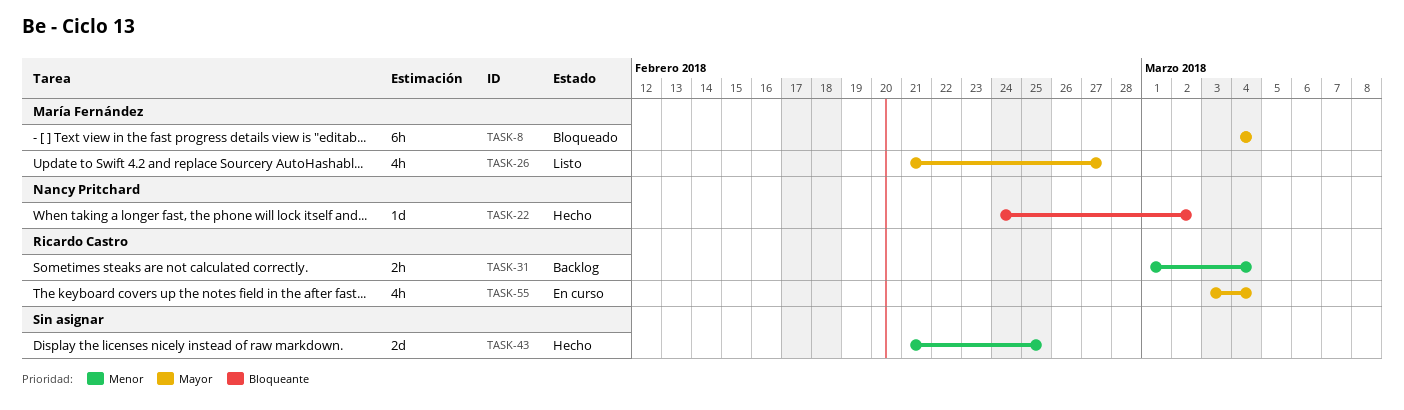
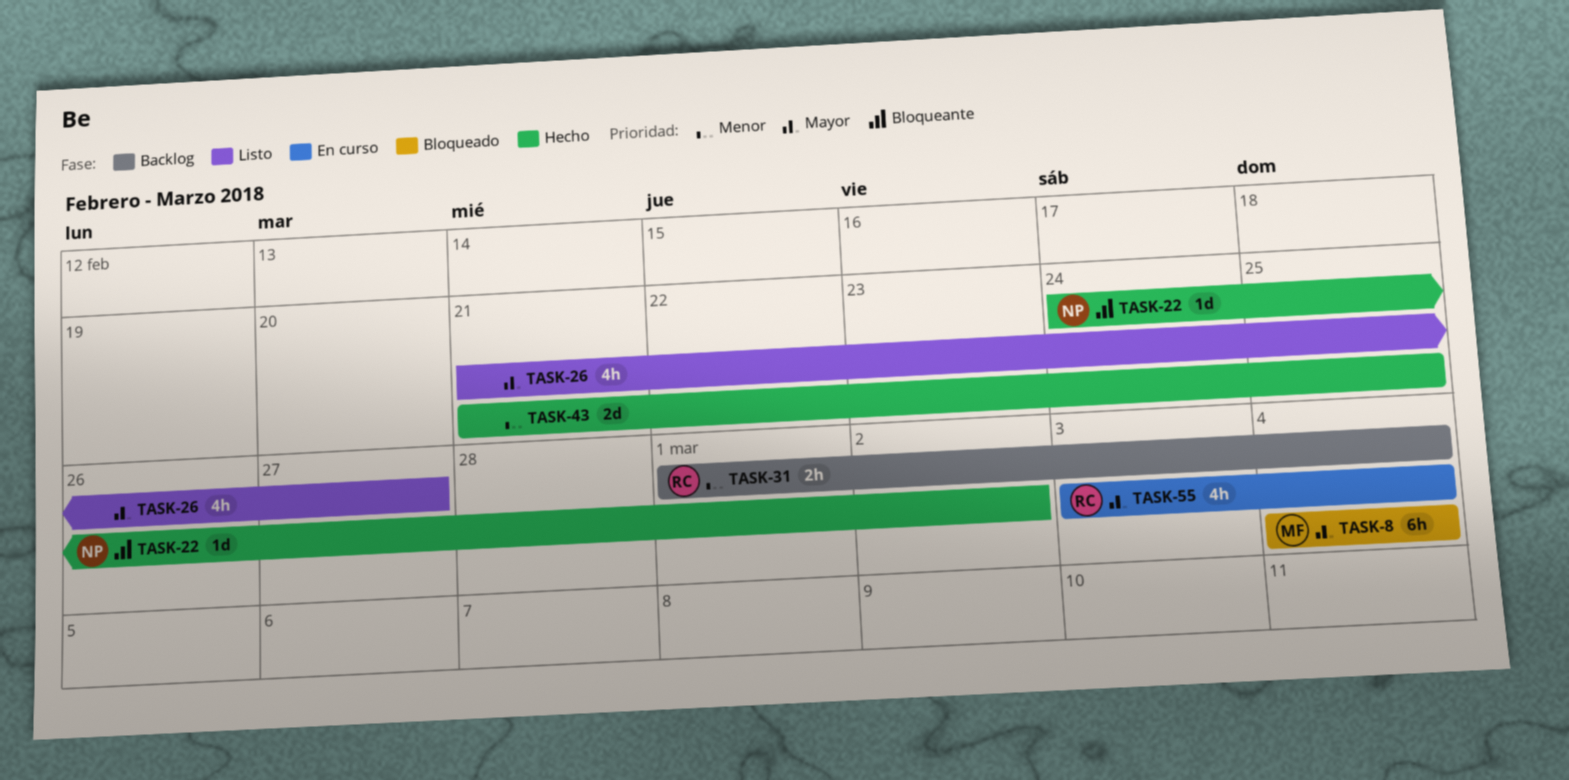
TASK-26, owner: María Fernández -> none

